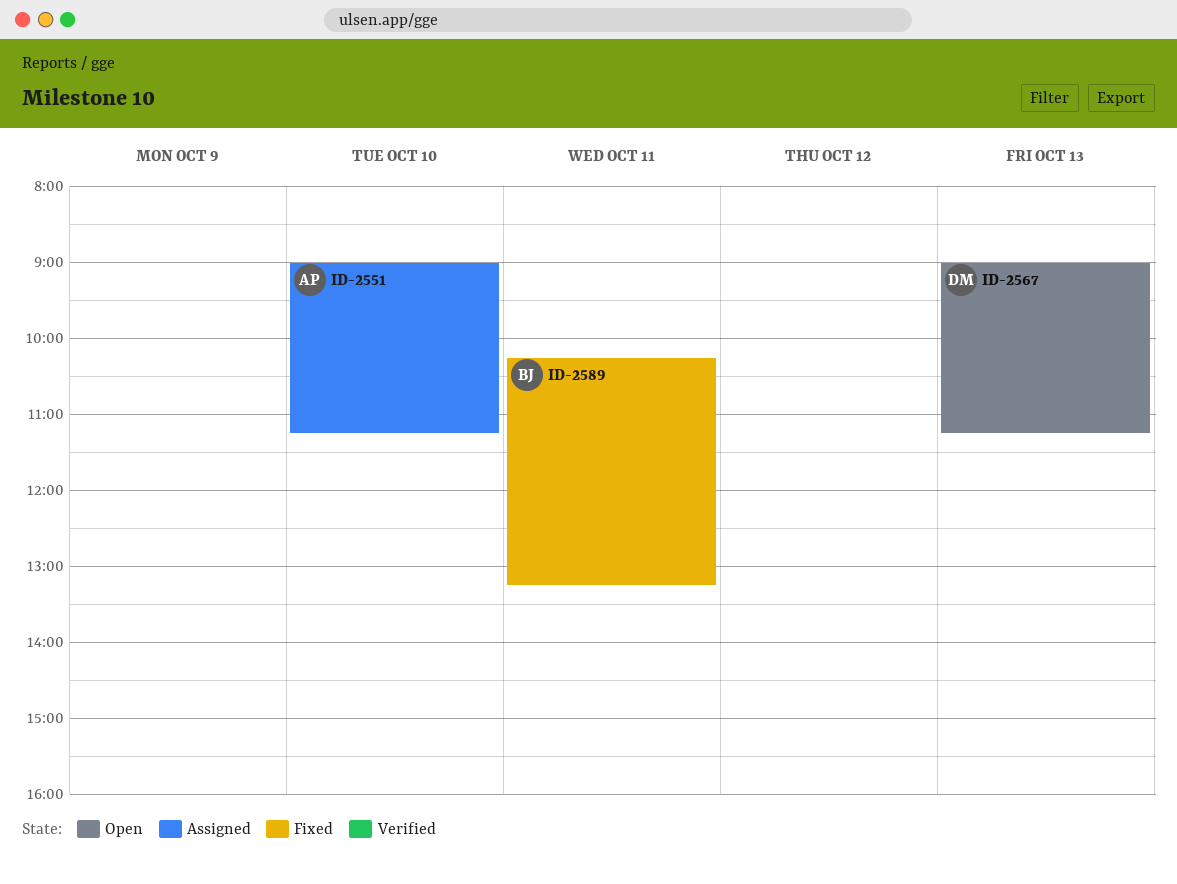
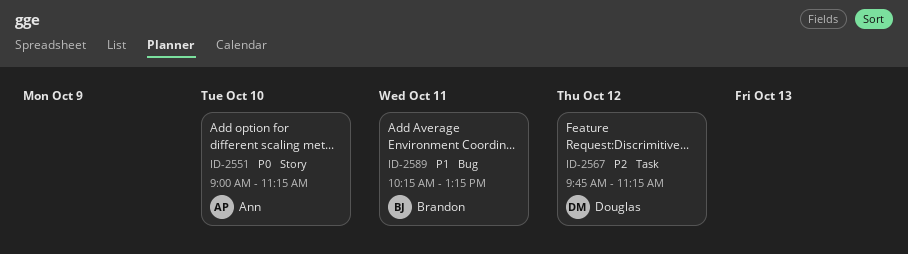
ID-2567, day: Oct 13 -> Oct 12
ID-2567, begins: 09:00 -> 09:45

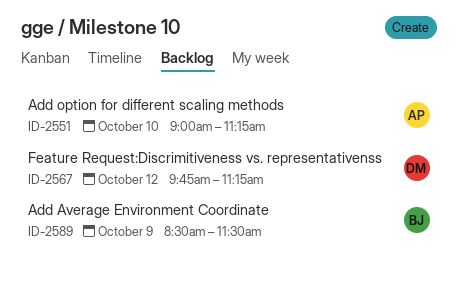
ID-2589, day: Oct 11 -> Oct 9
ID-2589, begins: 10:15 -> 08:30
ID-2589, ends: 13:15 -> 11:30

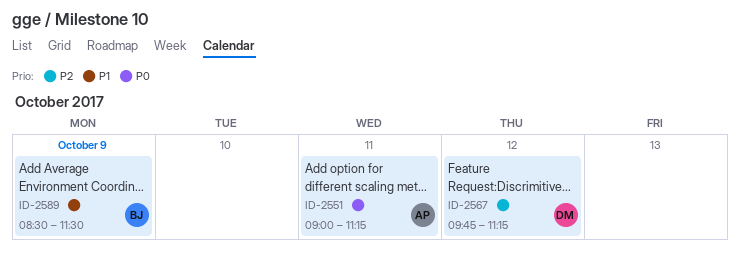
ID-2551, day: Oct 10 -> Oct 11

